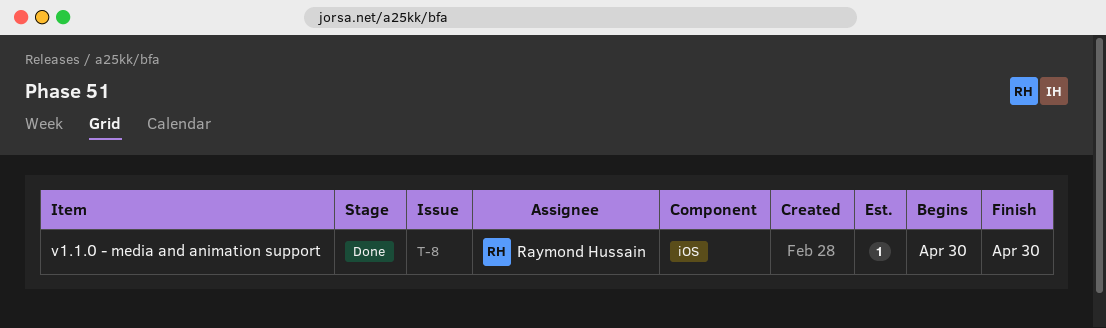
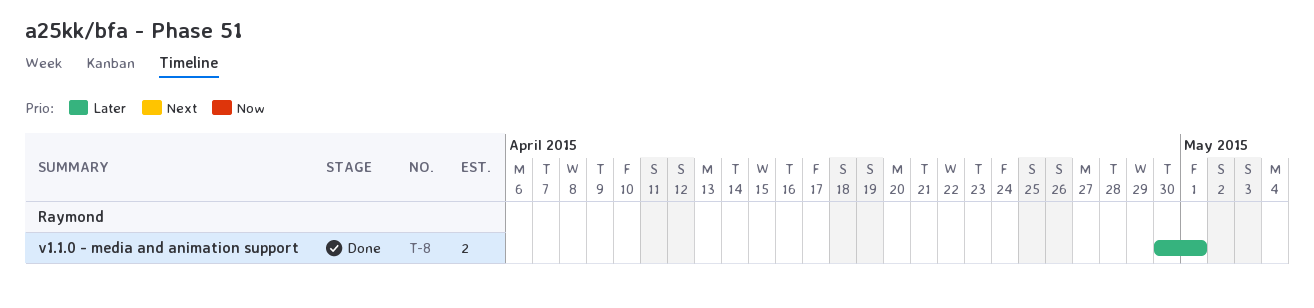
T-8, estimate: 1 -> 2
T-8, due: Apr 30 -> May 1

